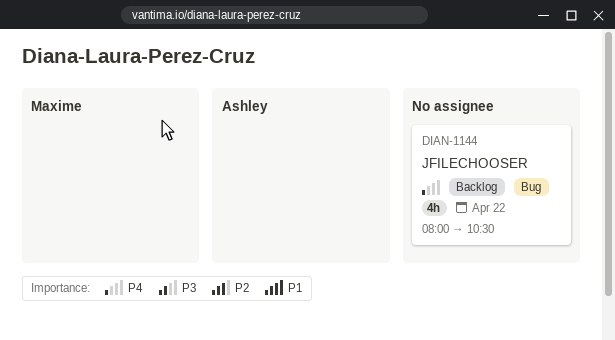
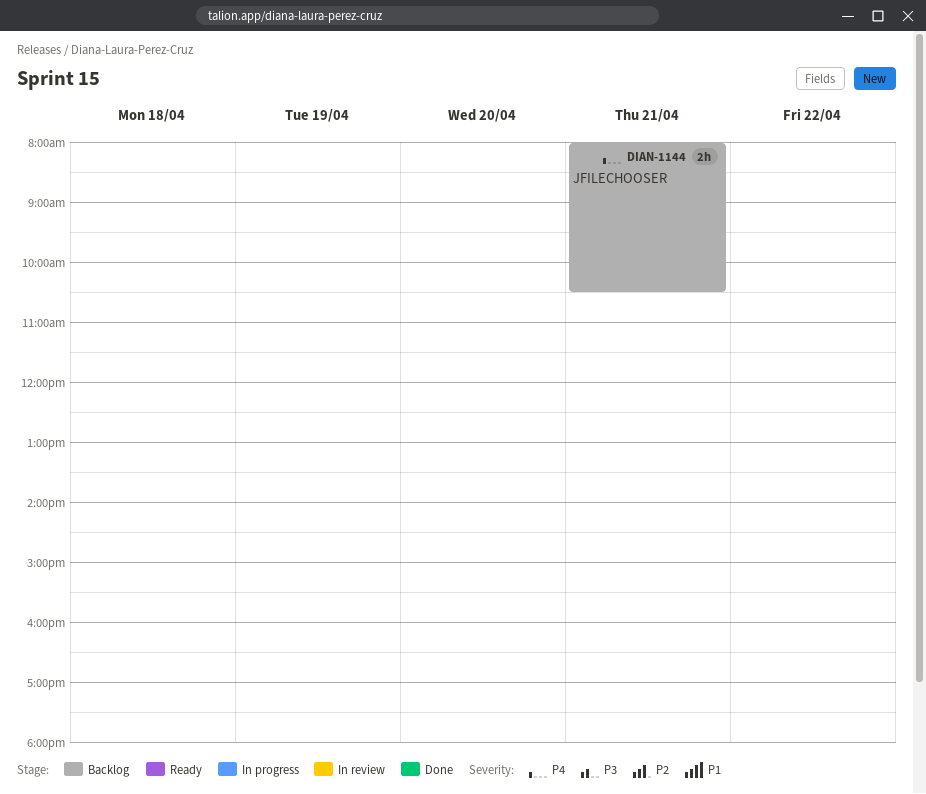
DIAN-1144, estimate: 4h -> 2h
DIAN-1144, day: Apr 22 -> Apr 21

